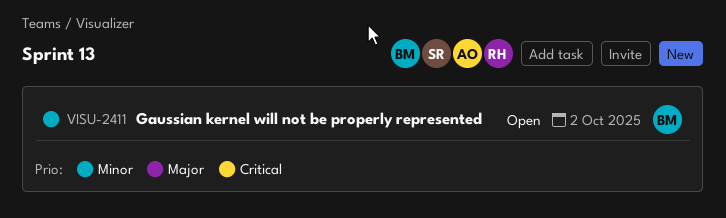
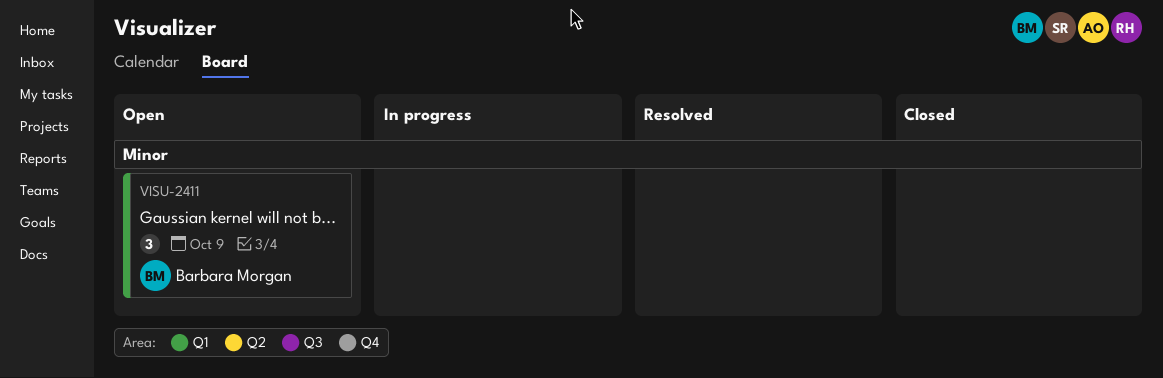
VISU-2411, due: Oct 2 -> Oct 9

